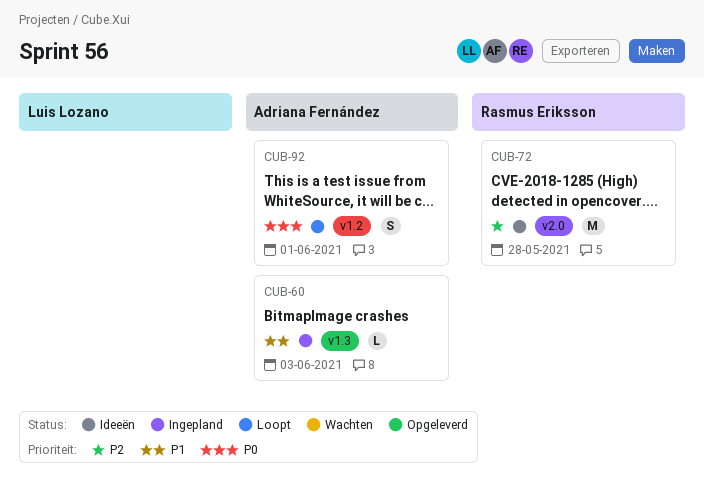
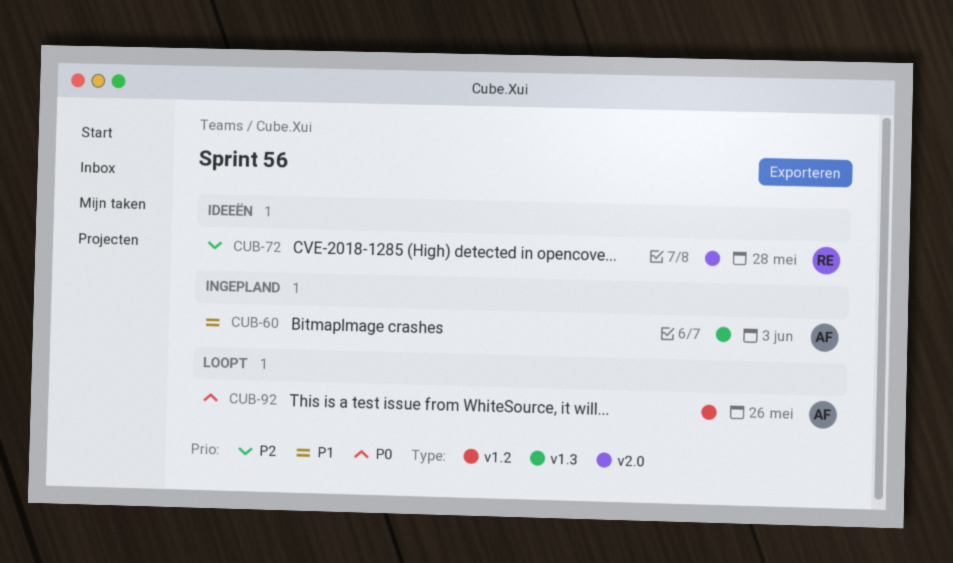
CUB-92, due: Jun 1 -> May 26

